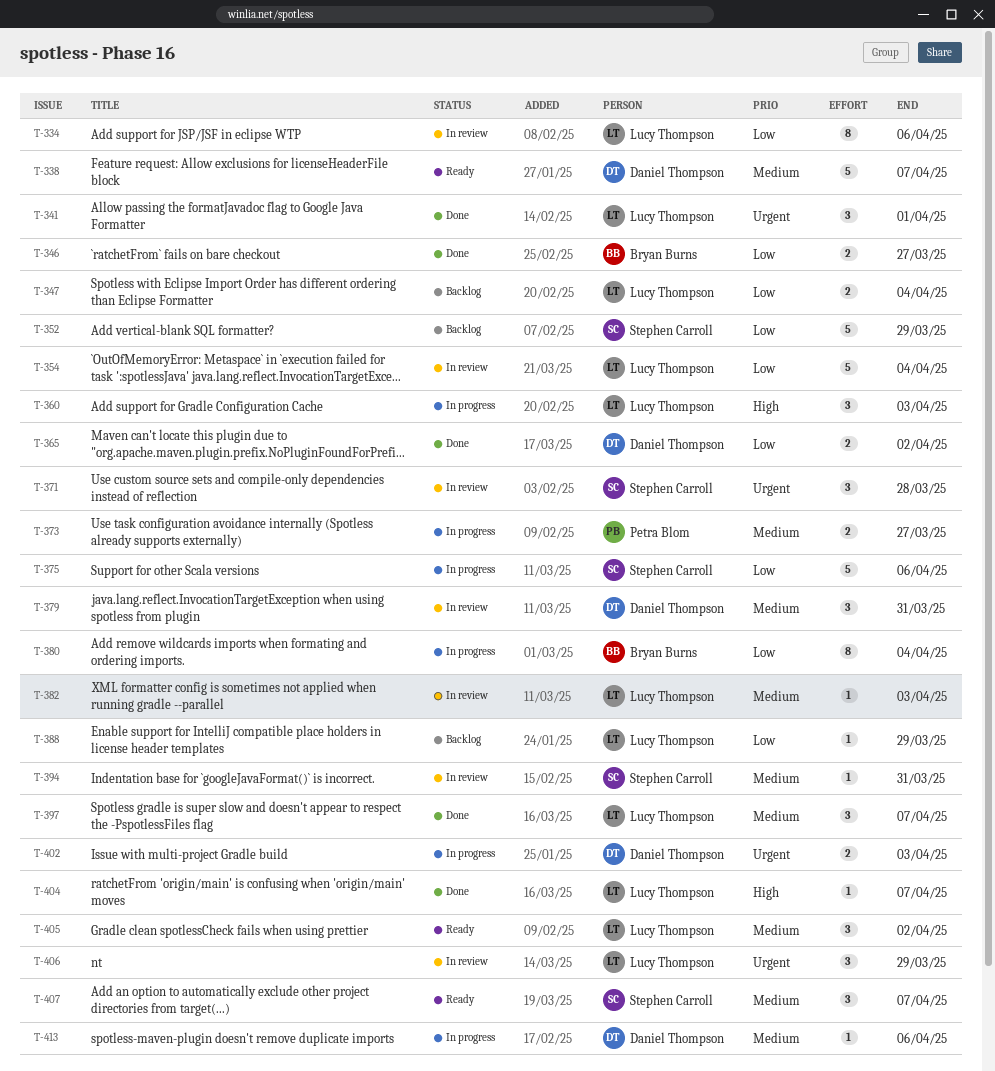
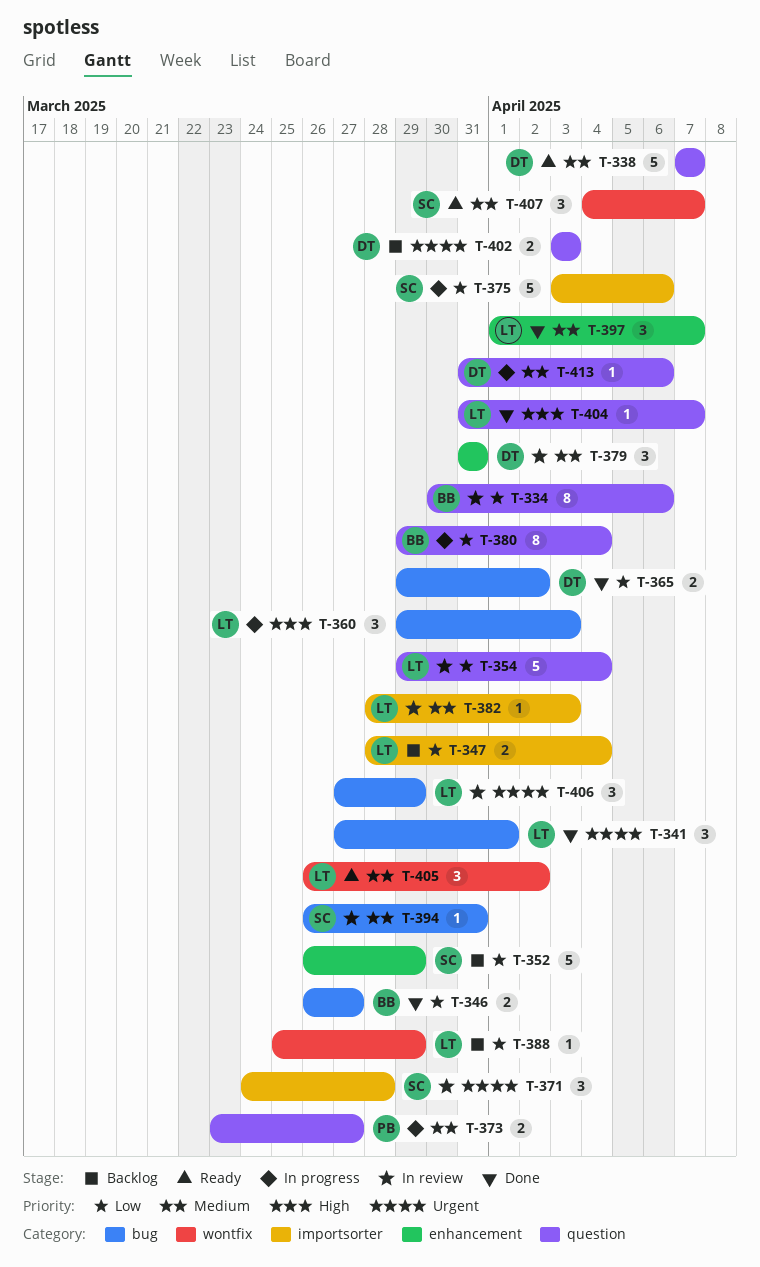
T-334, owner: Lucy Thompson -> Bryan Burns
T-402, status: In progress -> Backlog

